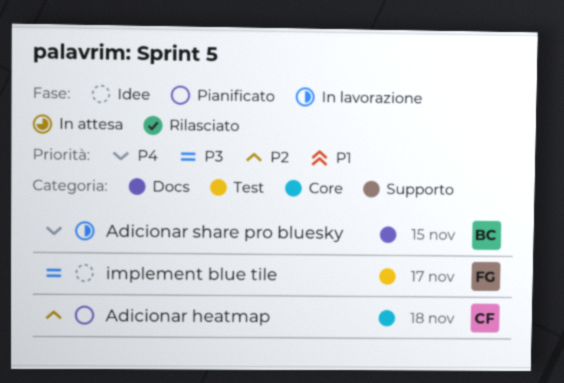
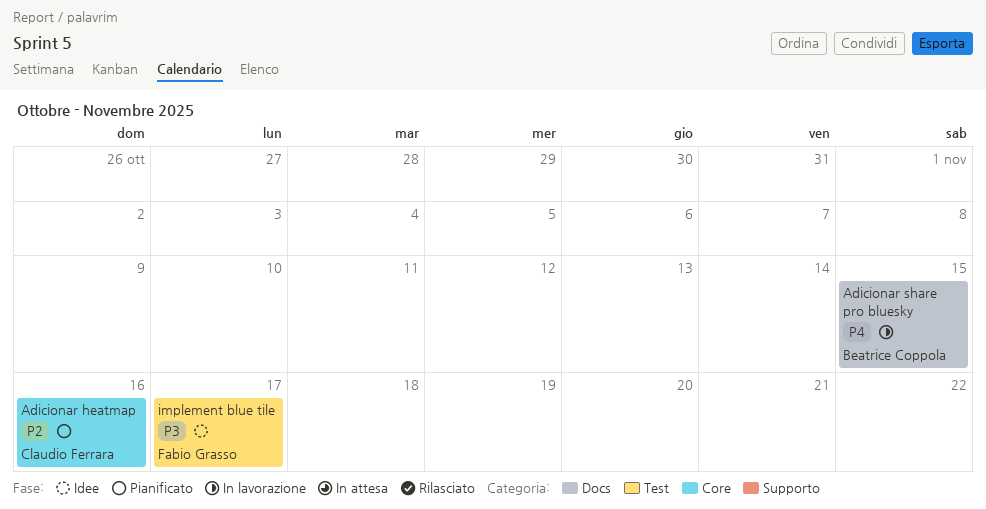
Adicionar heatmap, due: Nov 18 -> Nov 16

